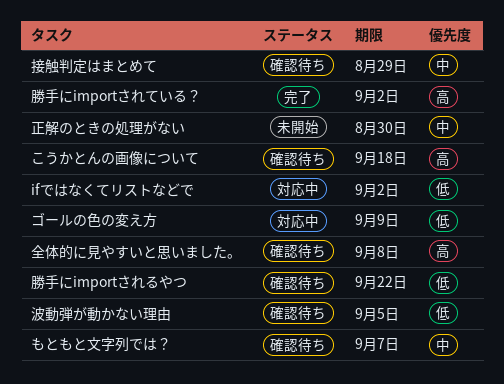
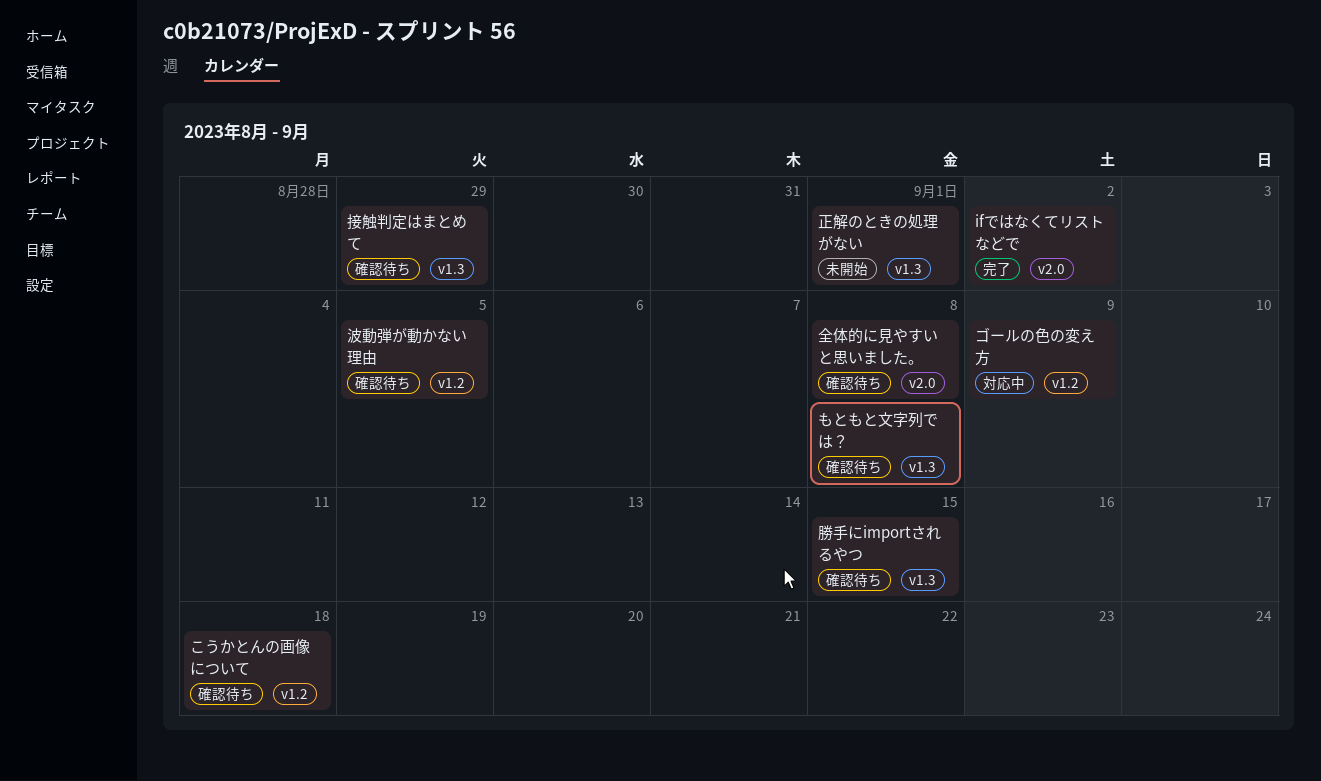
ifではなくてリストなどで, status: 対応中 -> 完了
もともと文字列では？, due: Sep 7 -> Sep 8
勝手にimportされている？: present -> none
勝手にimportされるやつ, due: Sep 22 -> Sep 15
正解のときの処理がない, due: Aug 30 -> Sep 1

